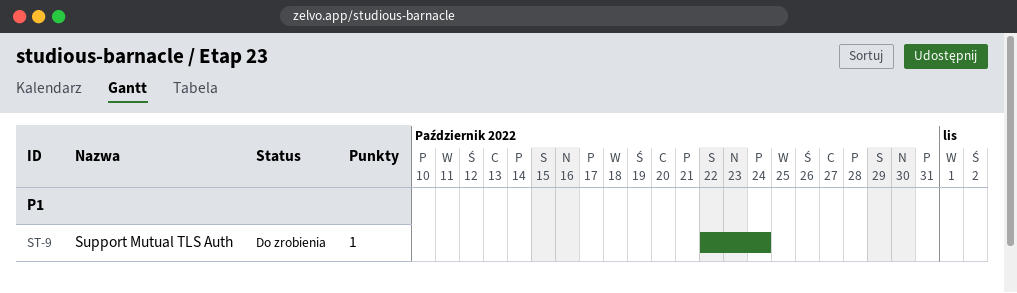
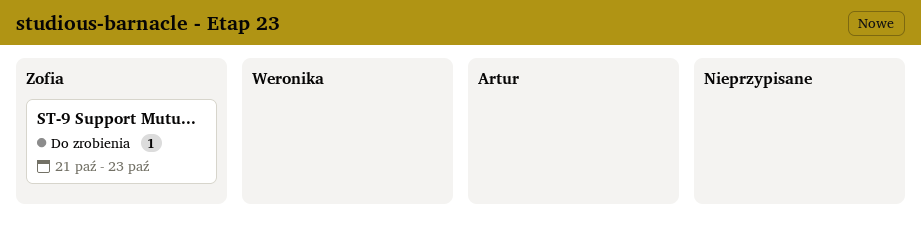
ST-9, start: Oct 22 -> Oct 21
ST-9, due: Oct 24 -> Oct 23

